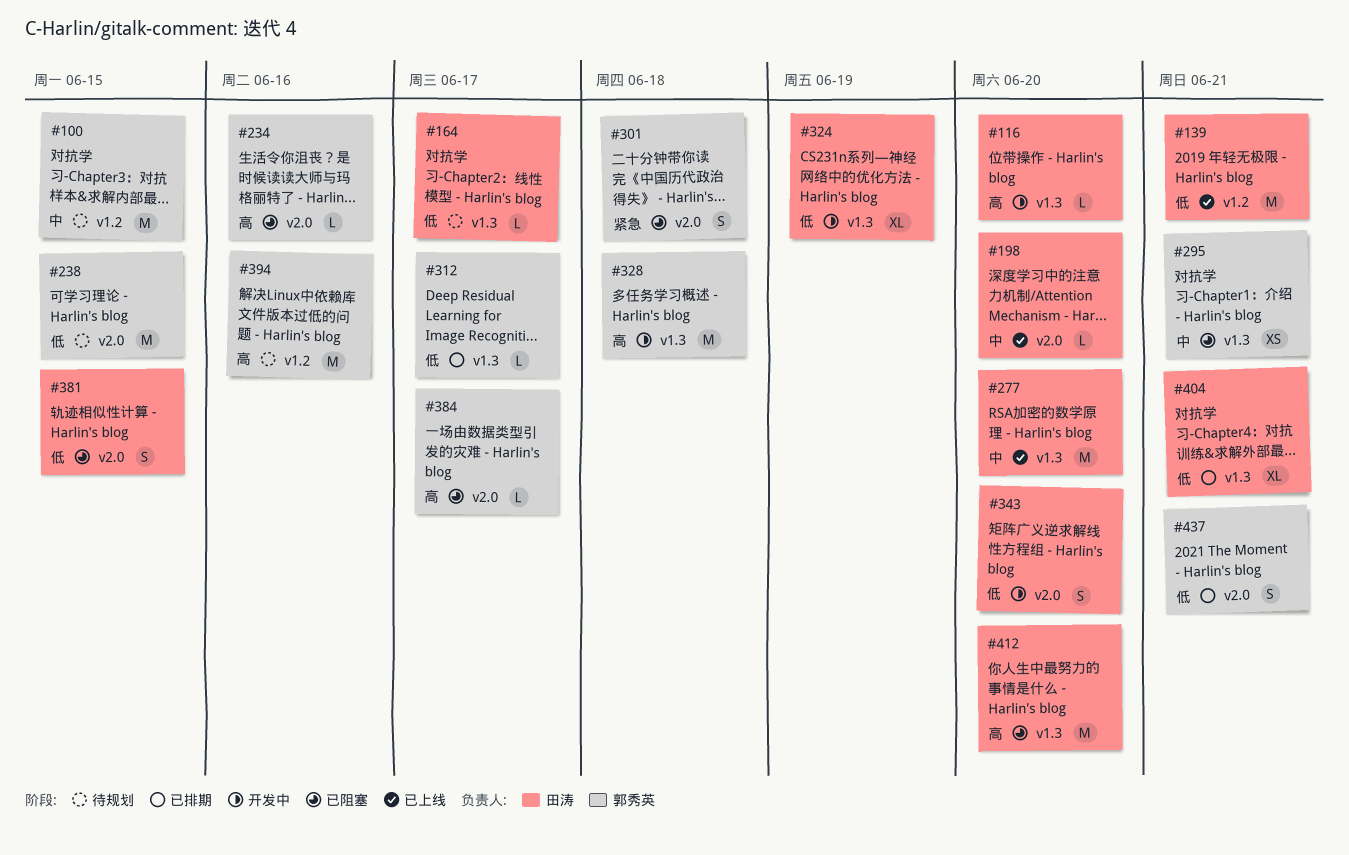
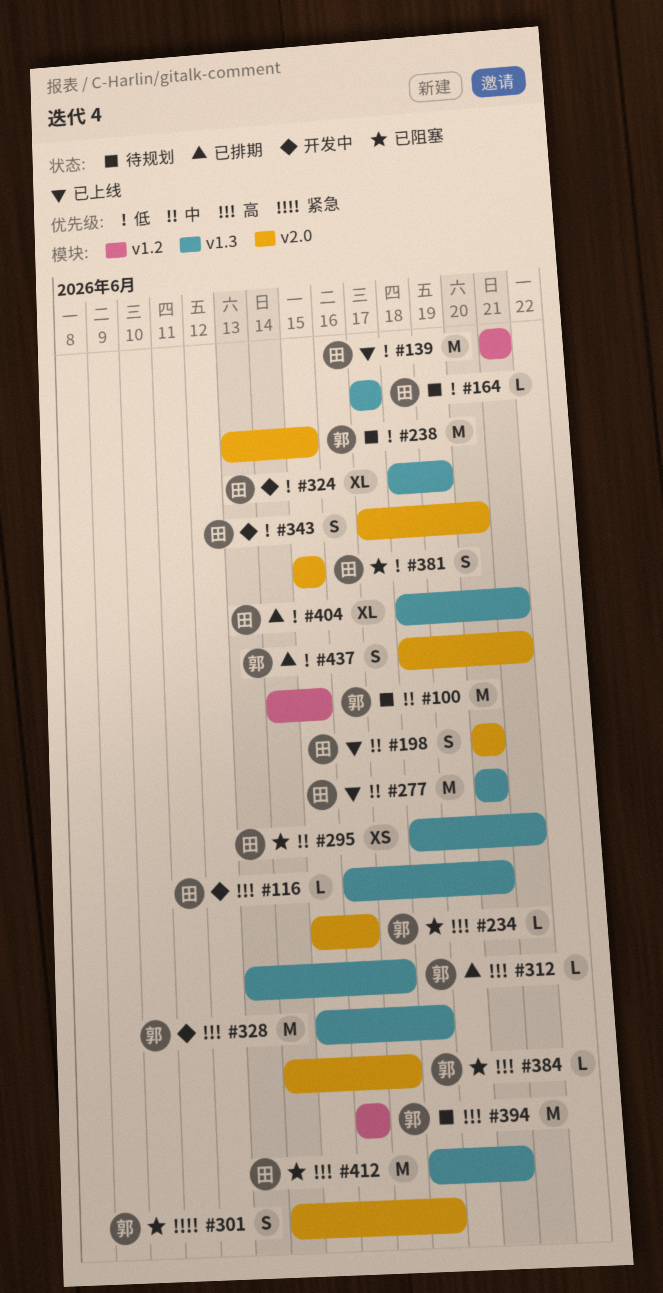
#198, estimate: L -> S
#295, owner: 郭秀英 -> 田涛
#312, priority: 低 -> 高

